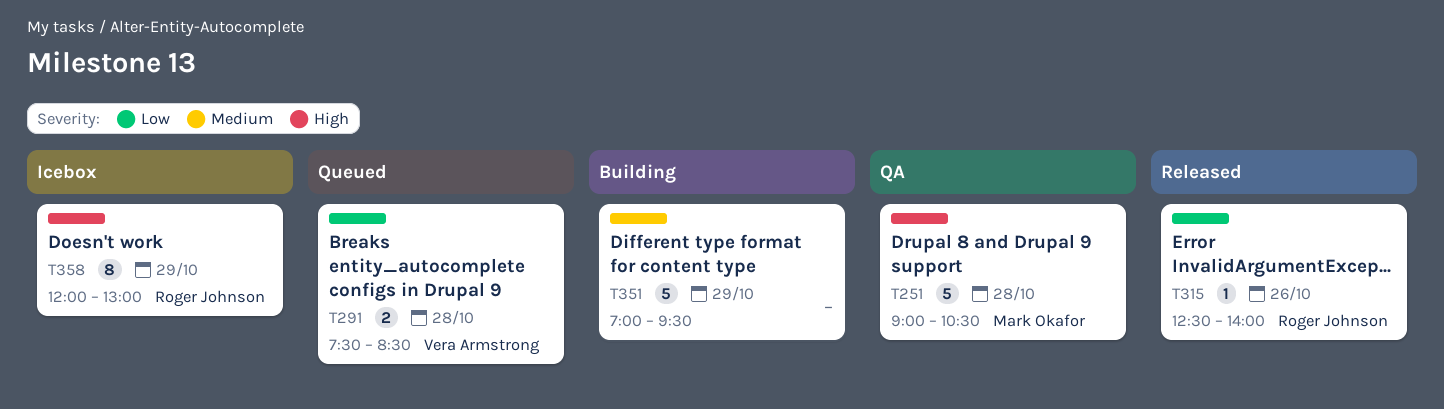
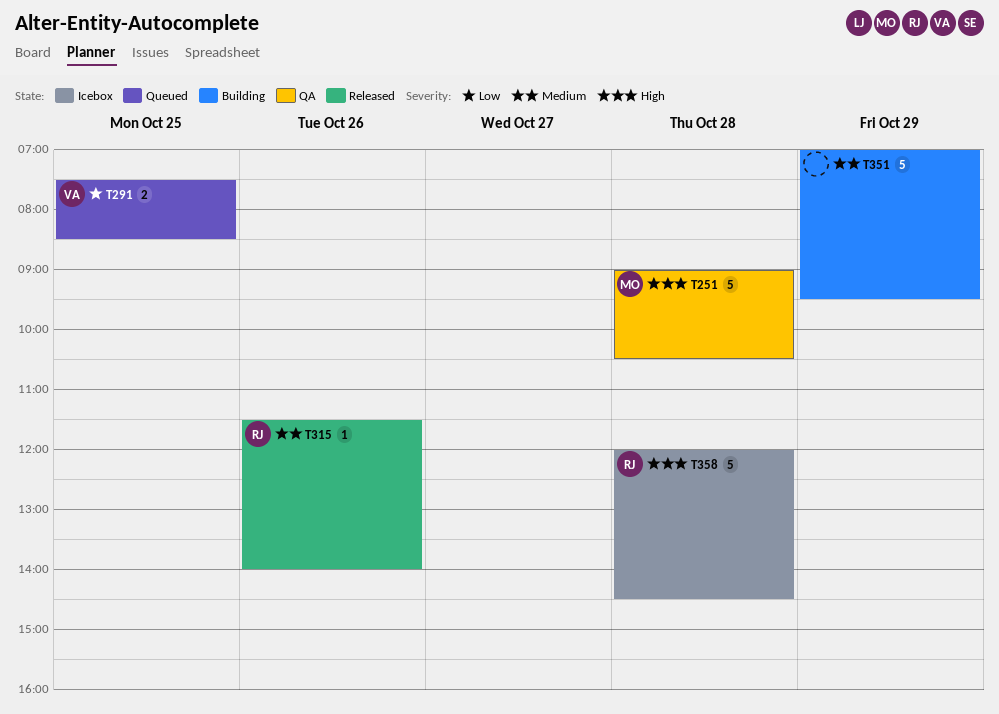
T291, day: Oct 28 -> Oct 25
T315, priority: Low -> Medium
T315, begins: 12:30 -> 11:30
T358, estimate: 8 -> 5
T358, day: Oct 29 -> Oct 28
T358, ends: 13:00 -> 14:30

